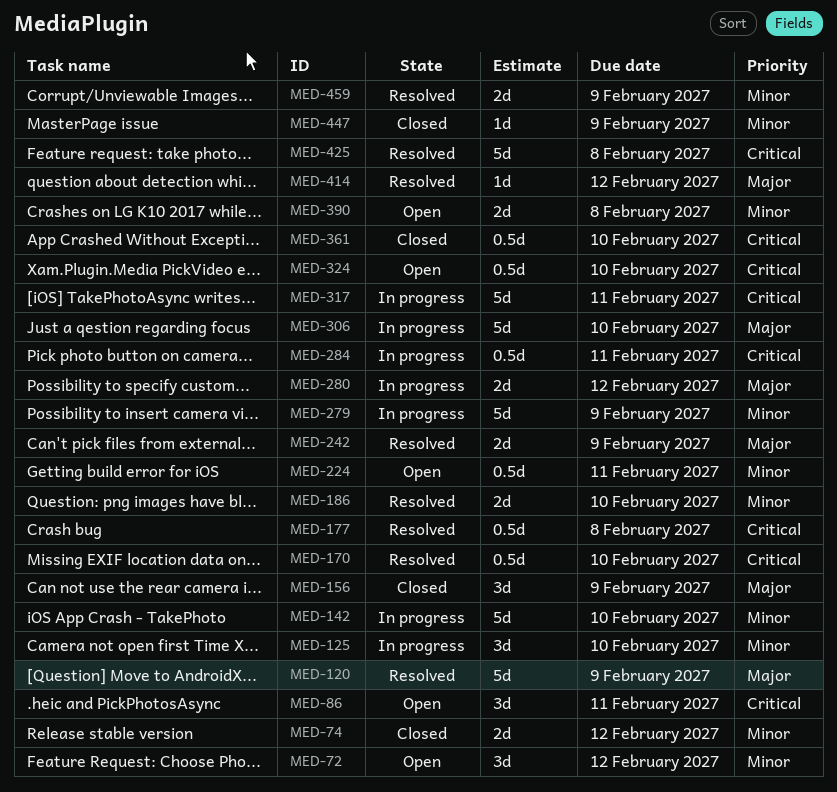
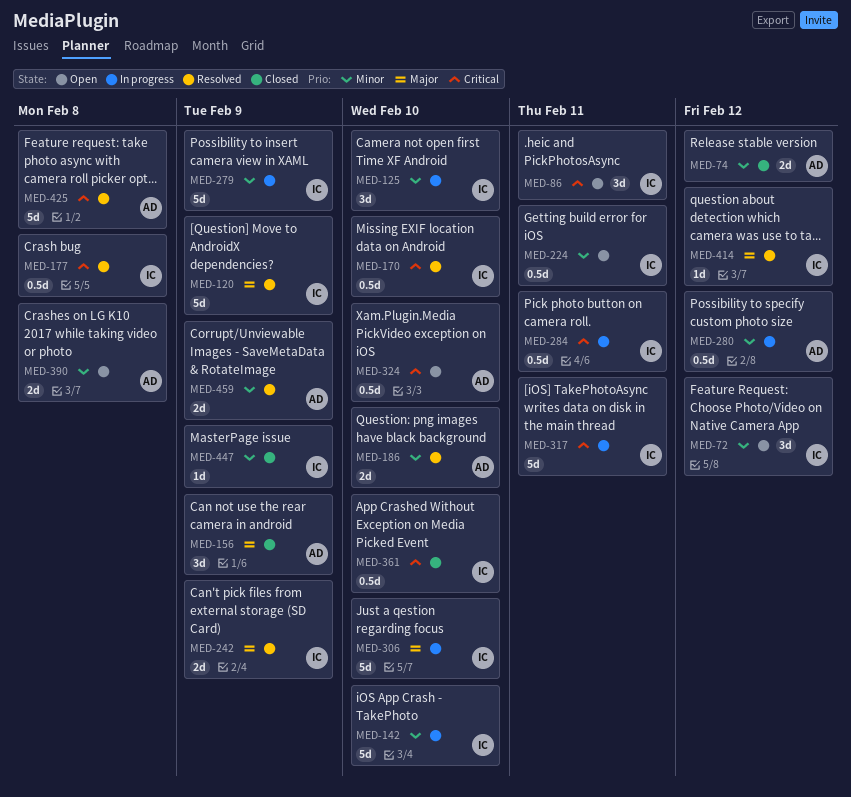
MED-280, priority: Major -> Minor
MED-280, estimate: 2d -> 0.5d

